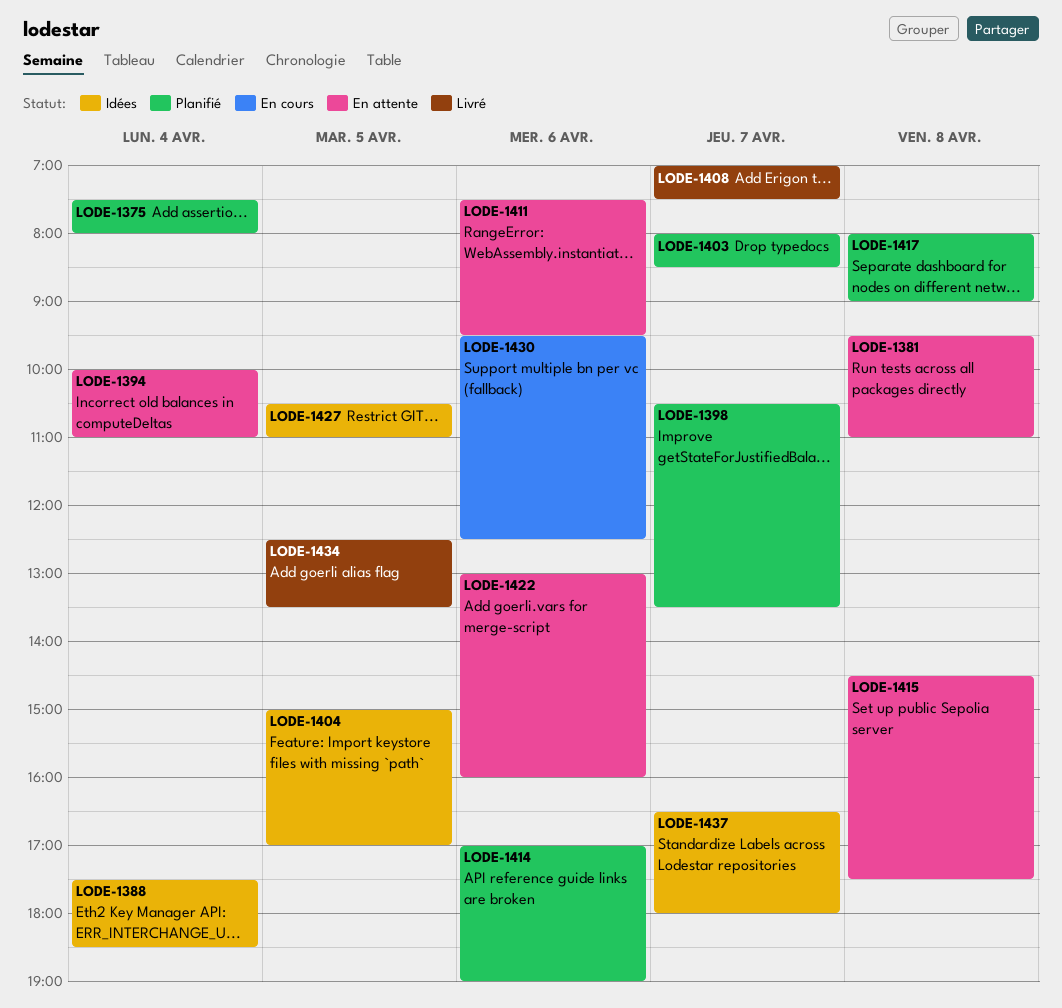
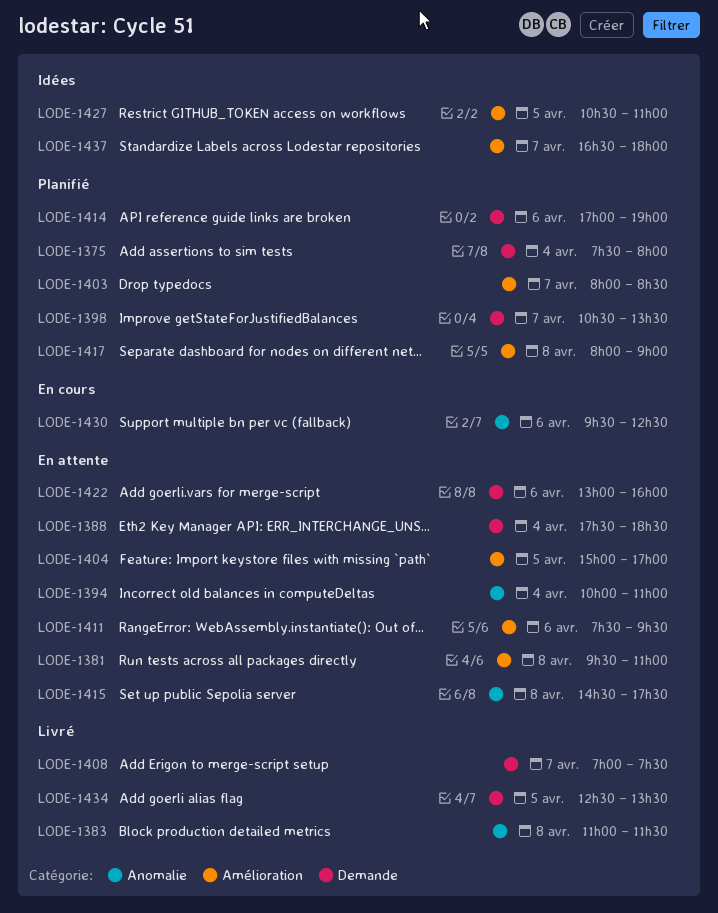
LODE-1383: none -> present
LODE-1388, status: Idées -> En attente
LODE-1404, status: Idées -> En attente

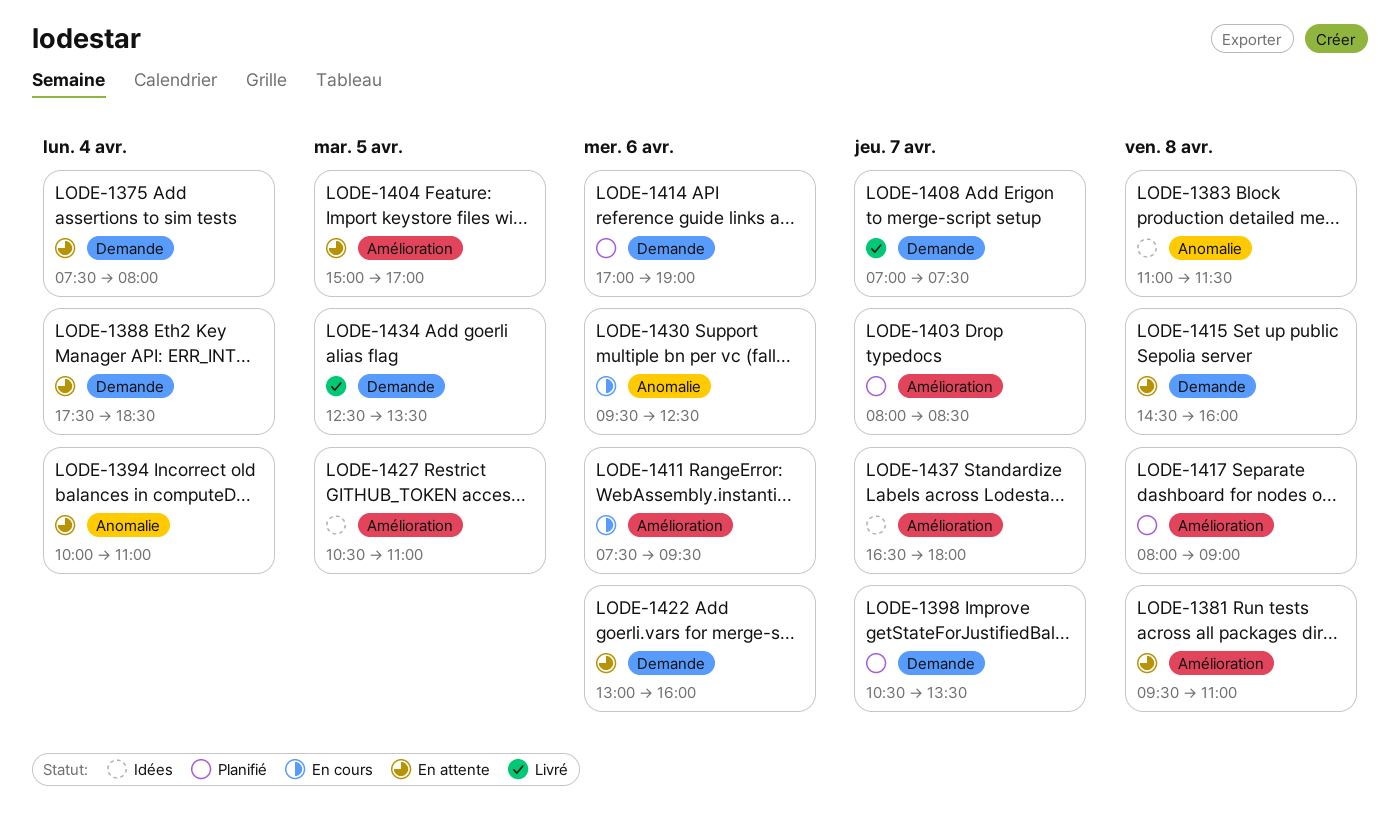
LODE-1375, status: Planifié -> En attente
LODE-1383, status: Livré -> Idées
LODE-1411, status: En attente -> En cours
LODE-1415, label: Anomalie -> Demande
LODE-1415, ends: 17:30 -> 16:00

